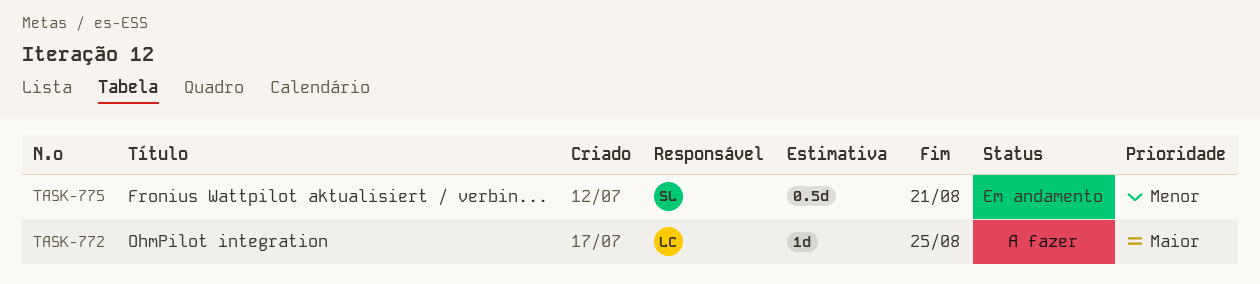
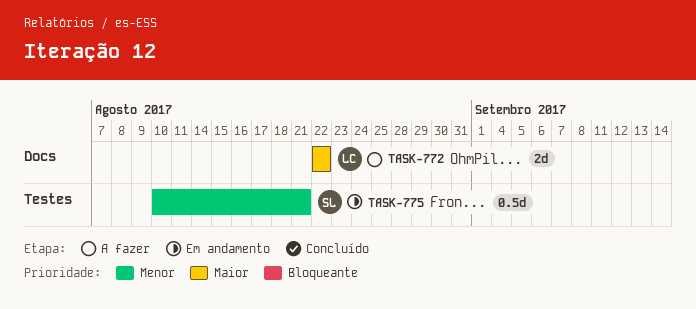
TASK-772, estimate: 1d -> 2d
TASK-772, due: Aug 25 -> Aug 22

